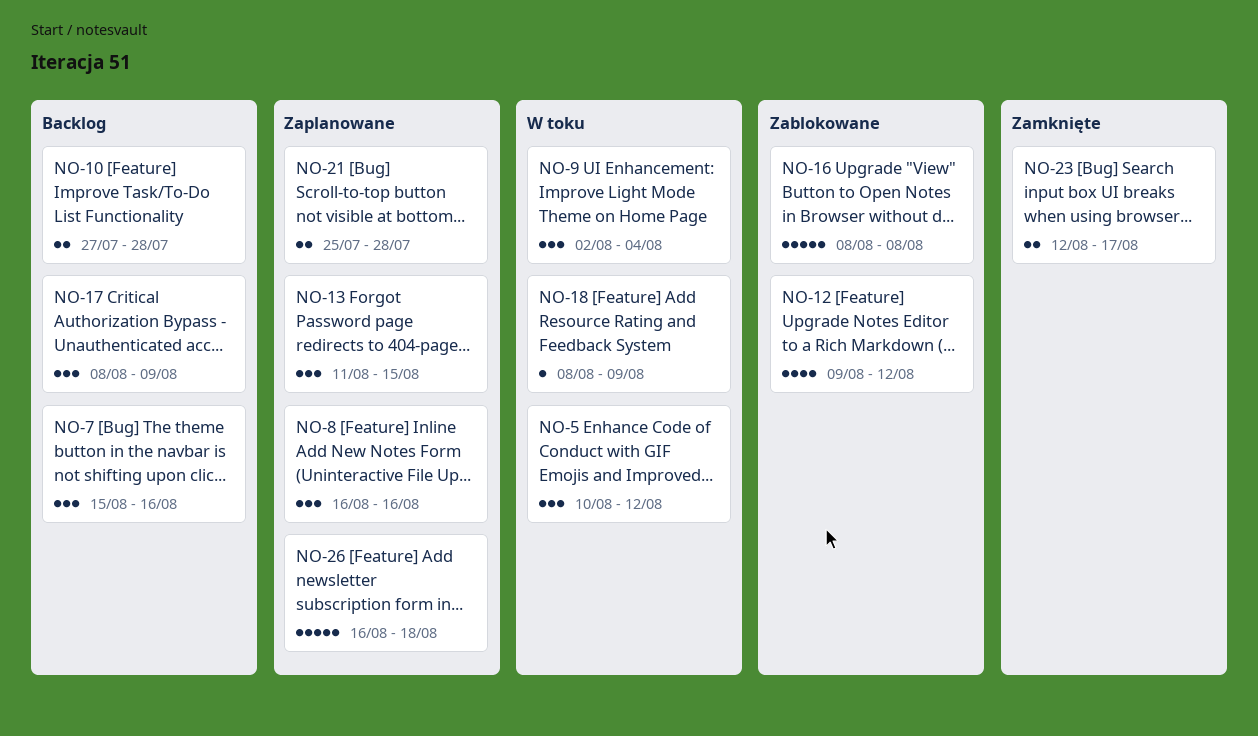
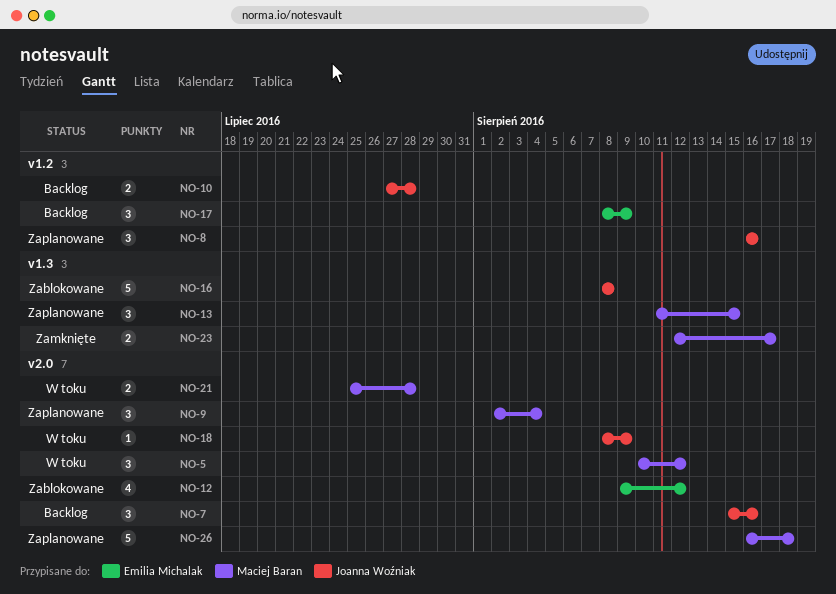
NO-9, status: W toku -> Zaplanowane
NO-21, status: Zaplanowane -> W toku

